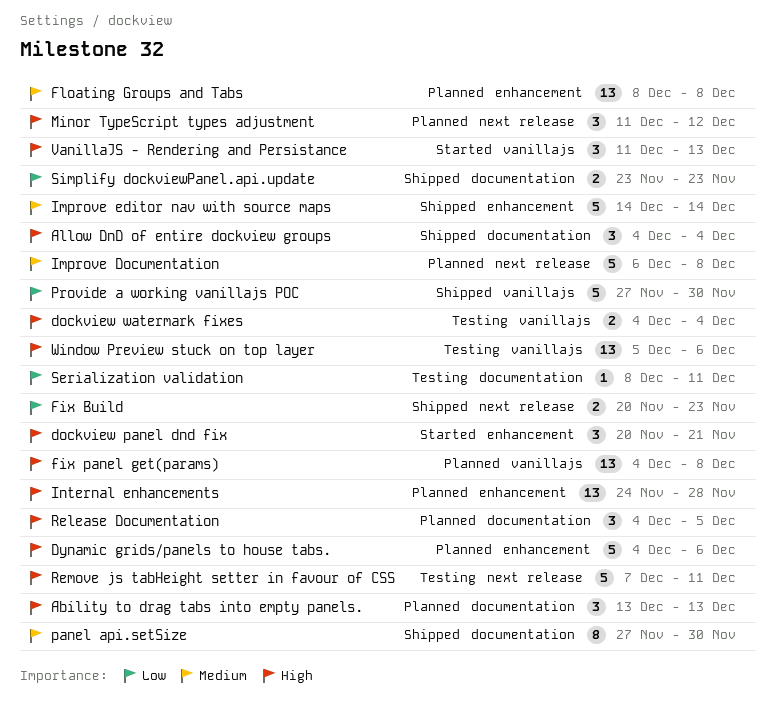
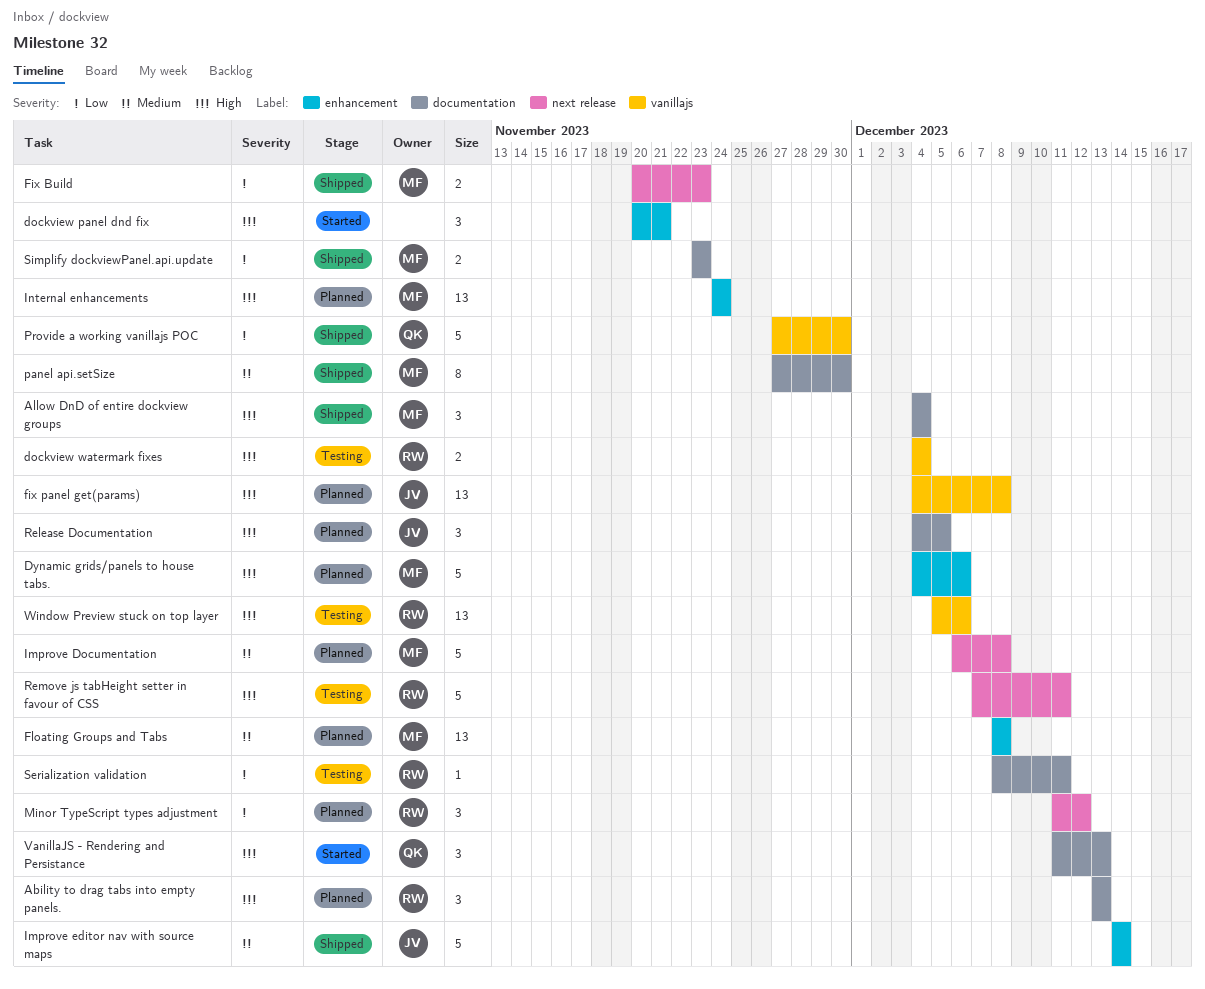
Internal enhancements, due: Nov 28 -> Nov 24
Minor TypeScript types adjustment, priority: High -> Low
VanillaJS - Rendering and Persistance, label: vanillajs -> documentation

